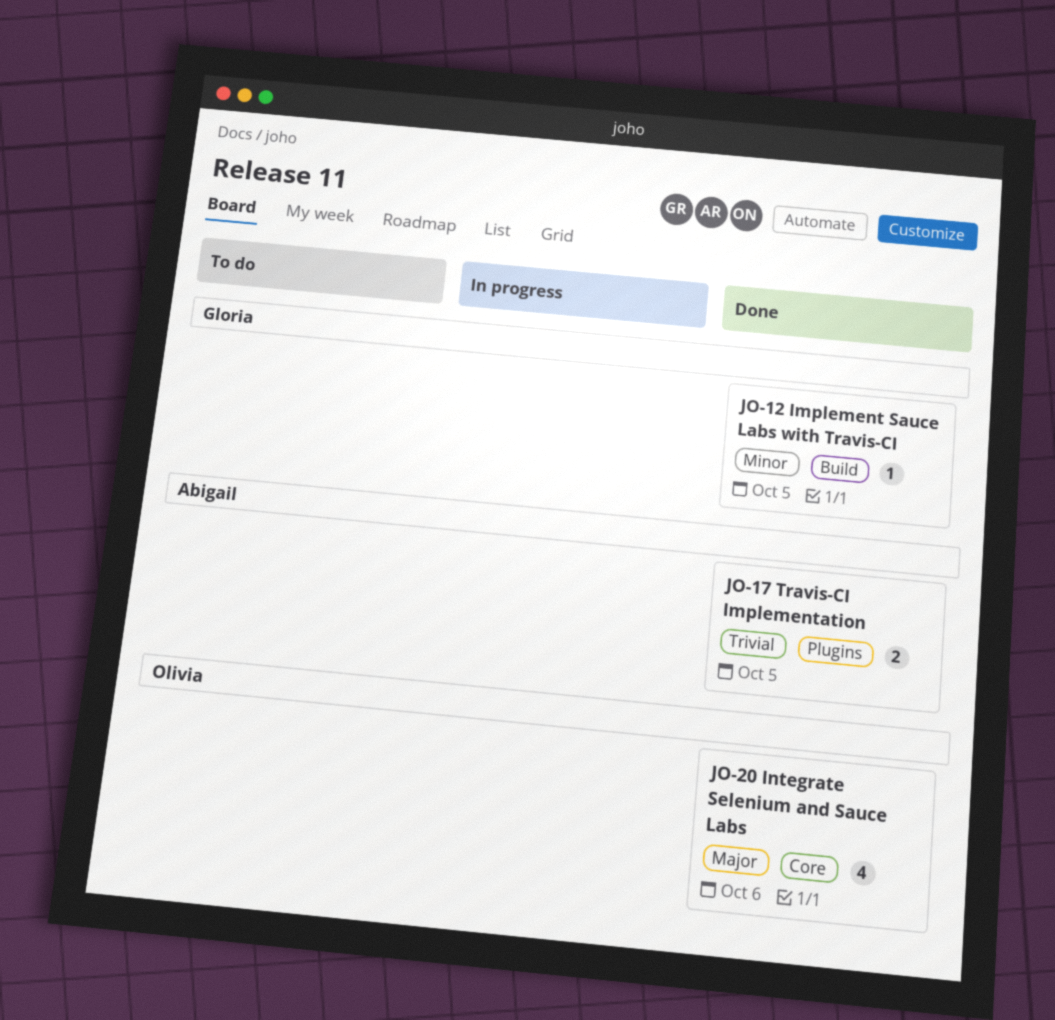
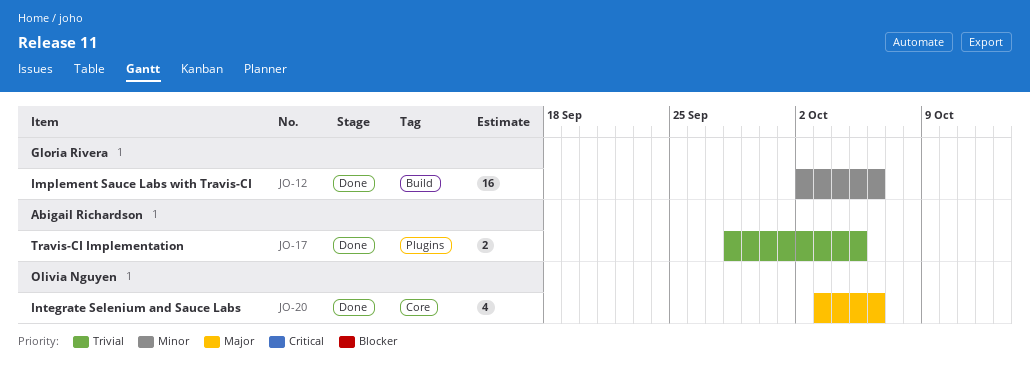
JO-12, estimate: 1 -> 16
JO-12, due: Oct 5 -> Oct 6

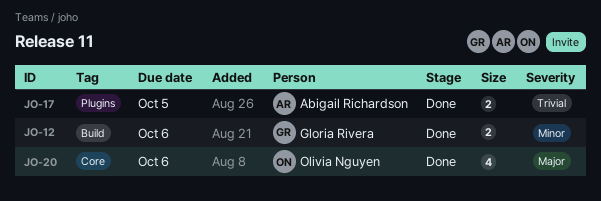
JO-12, estimate: 16 -> 2

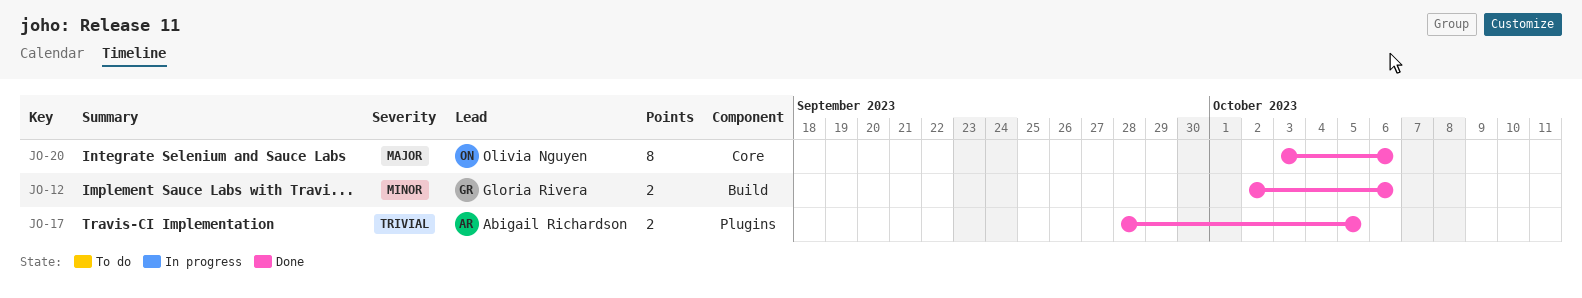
JO-20, estimate: 4 -> 8

